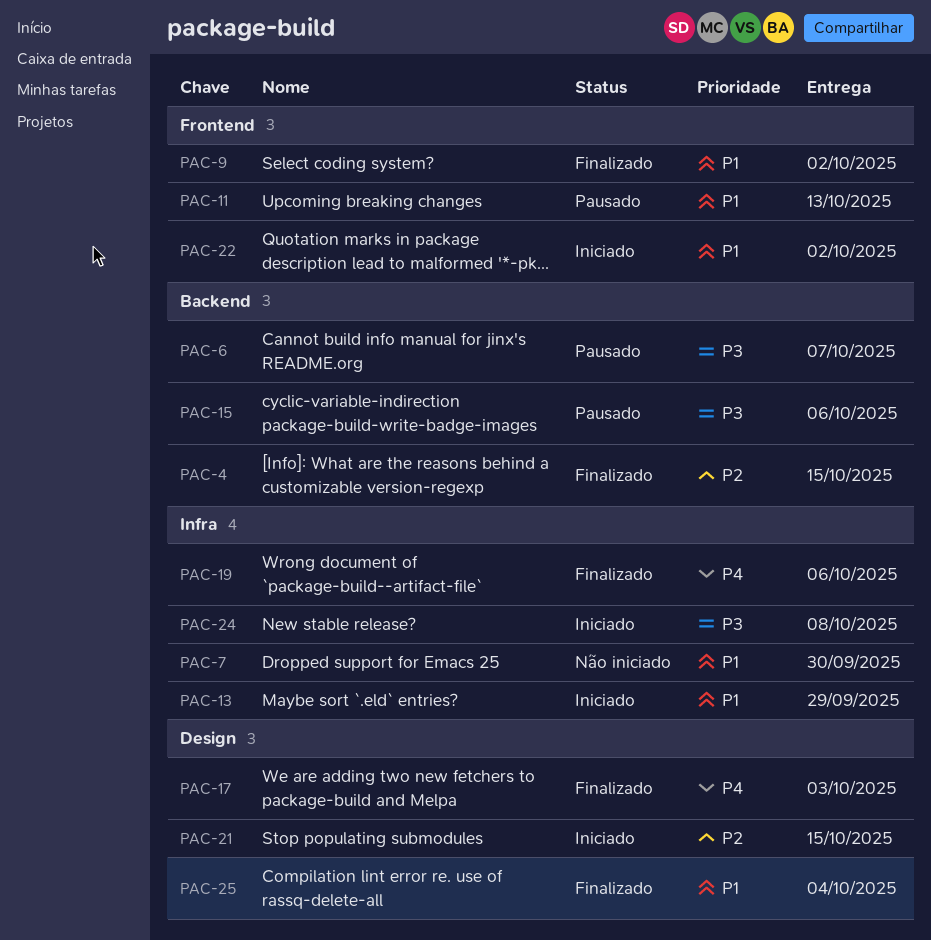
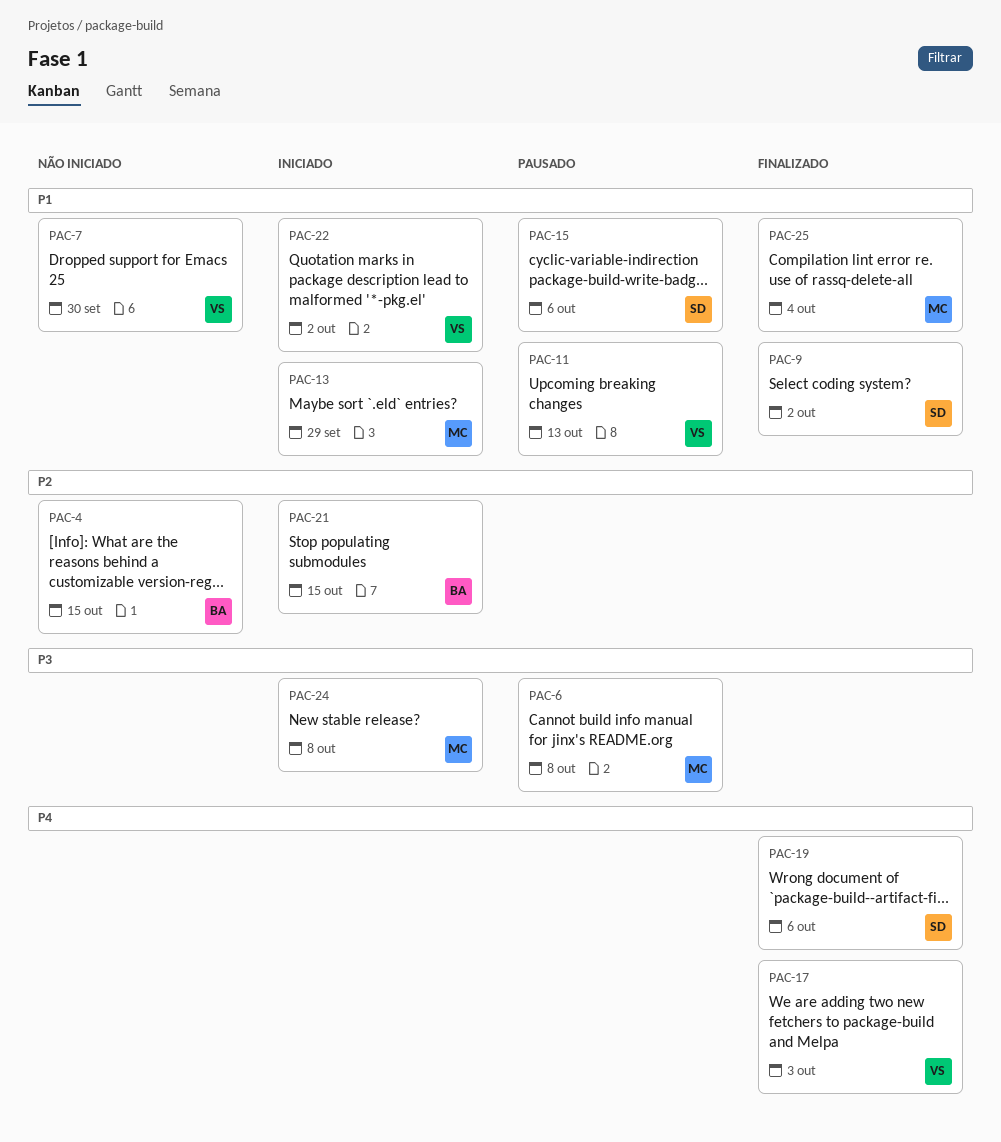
PAC-4, status: Finalizado -> Não iniciado
PAC-6, due: Oct 7 -> Oct 8
PAC-15, priority: P3 -> P1

